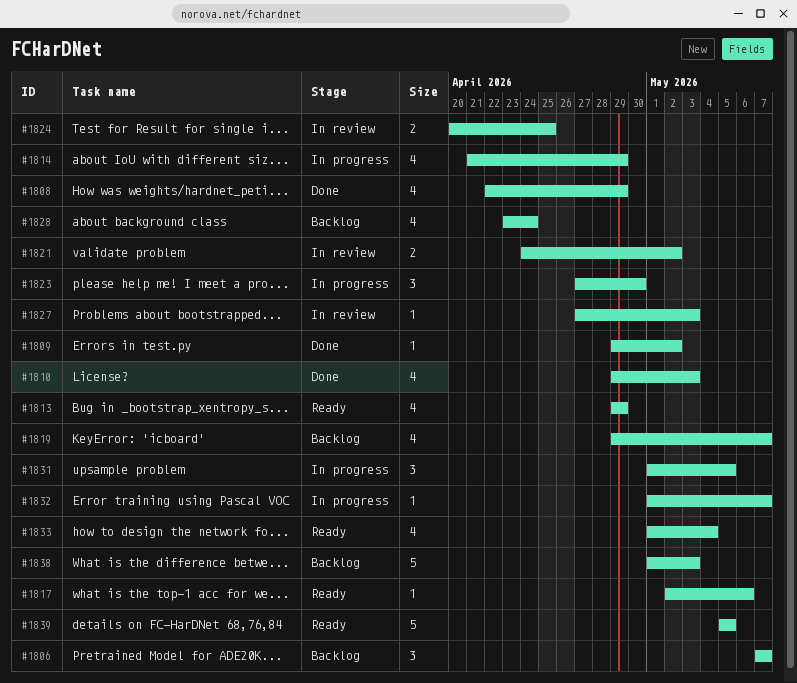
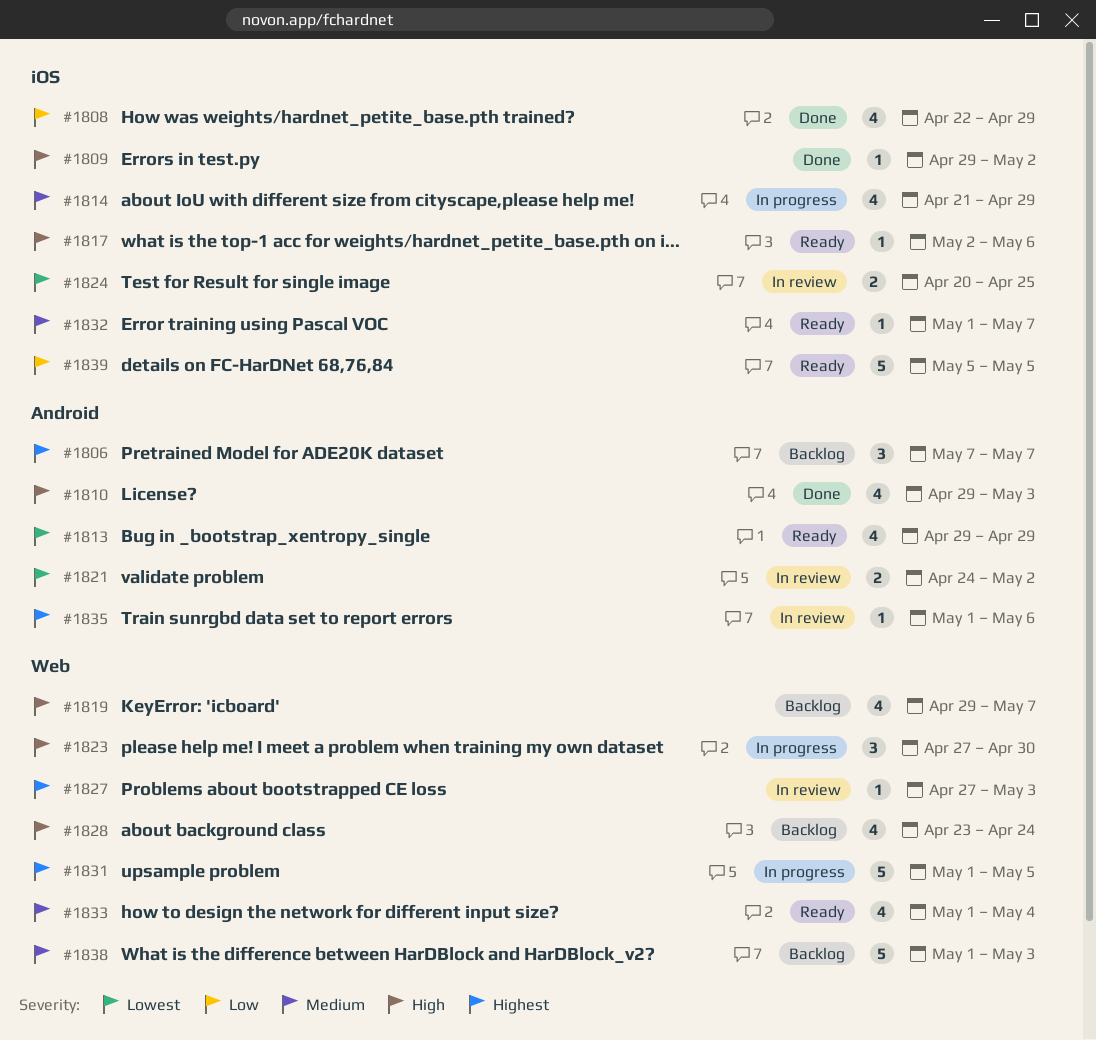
#1831, estimate: 3 -> 5
#1832, status: In progress -> Ready
#1835: none -> present

